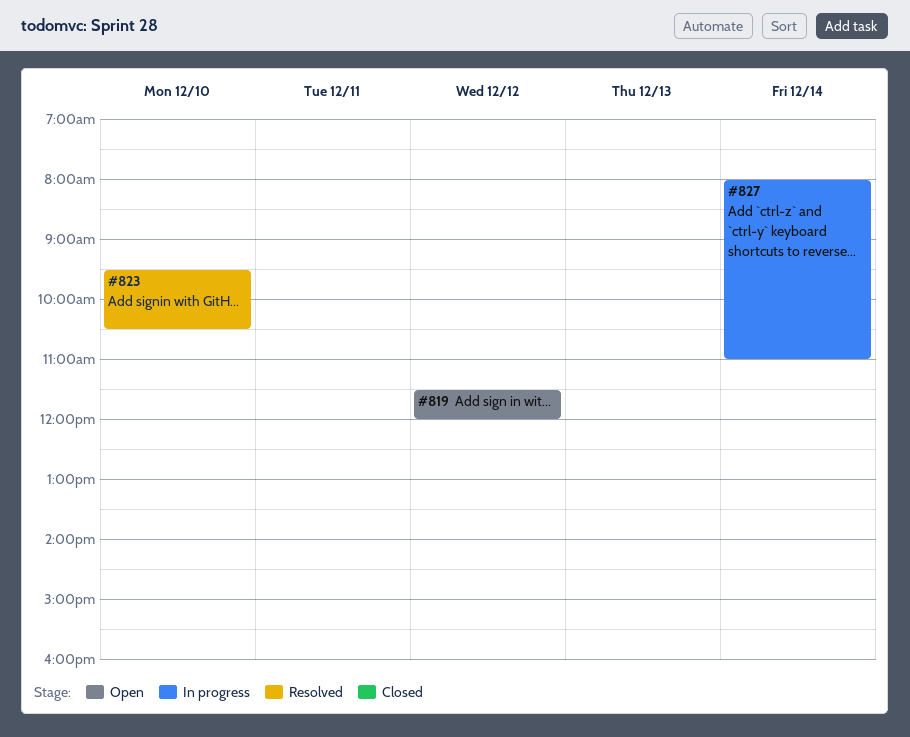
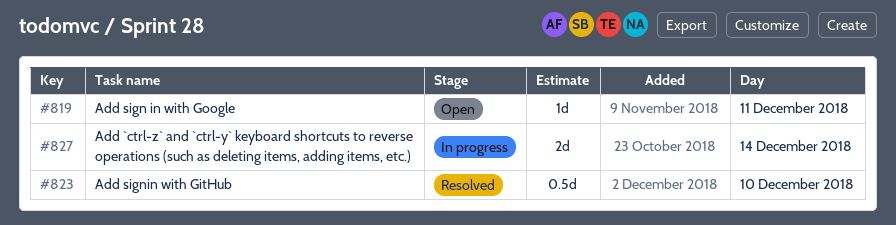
#819, day: Dec 12 -> Dec 11

